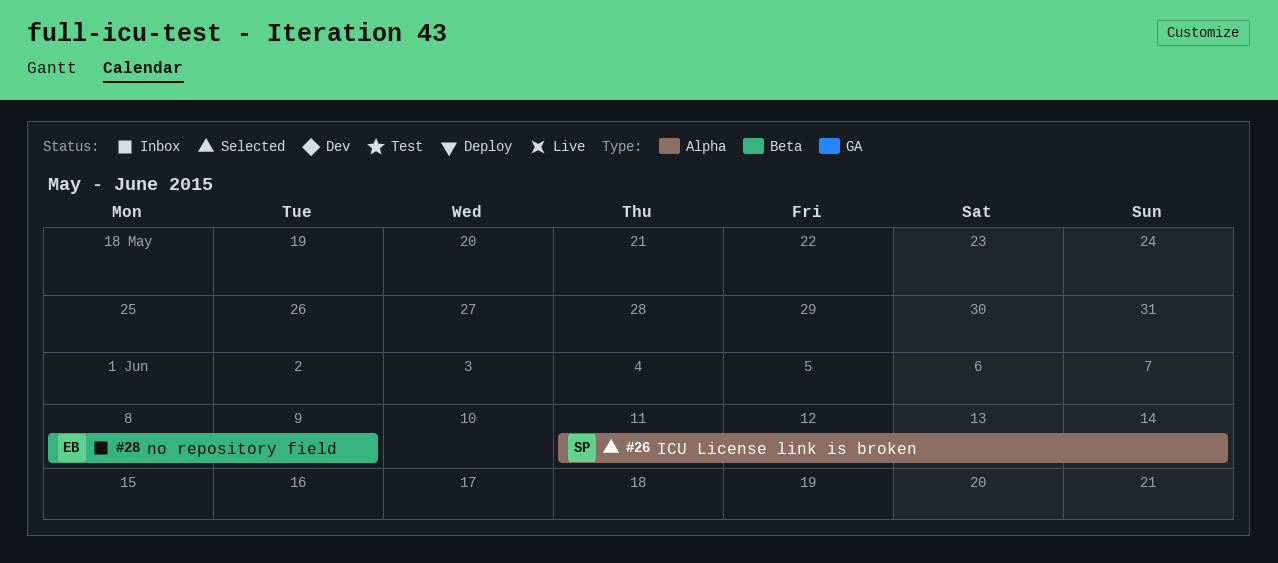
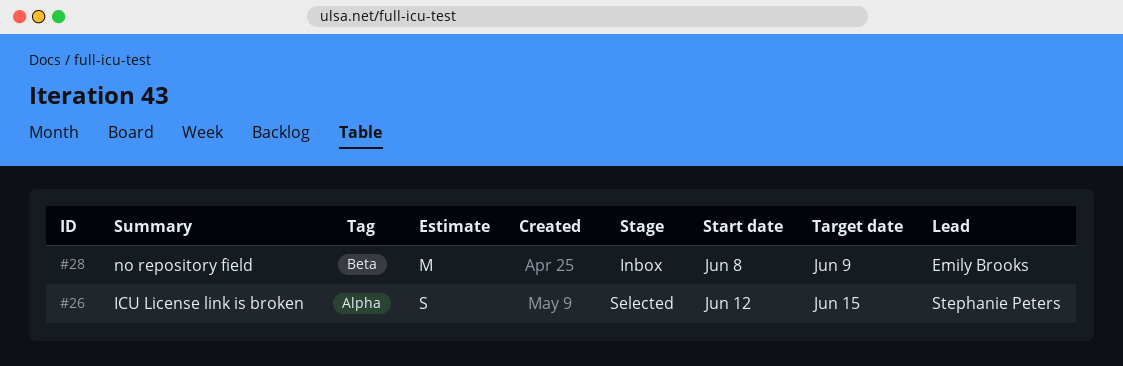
#26, start: Jun 11 -> Jun 12
#26, due: Jun 14 -> Jun 15

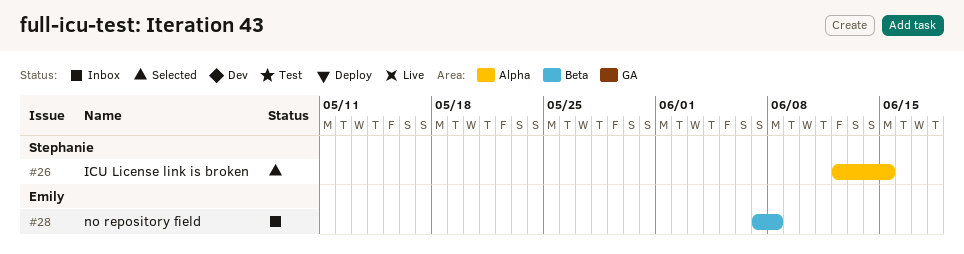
#28, start: Jun 8 -> Jun 7
#28, due: Jun 9 -> Jun 8

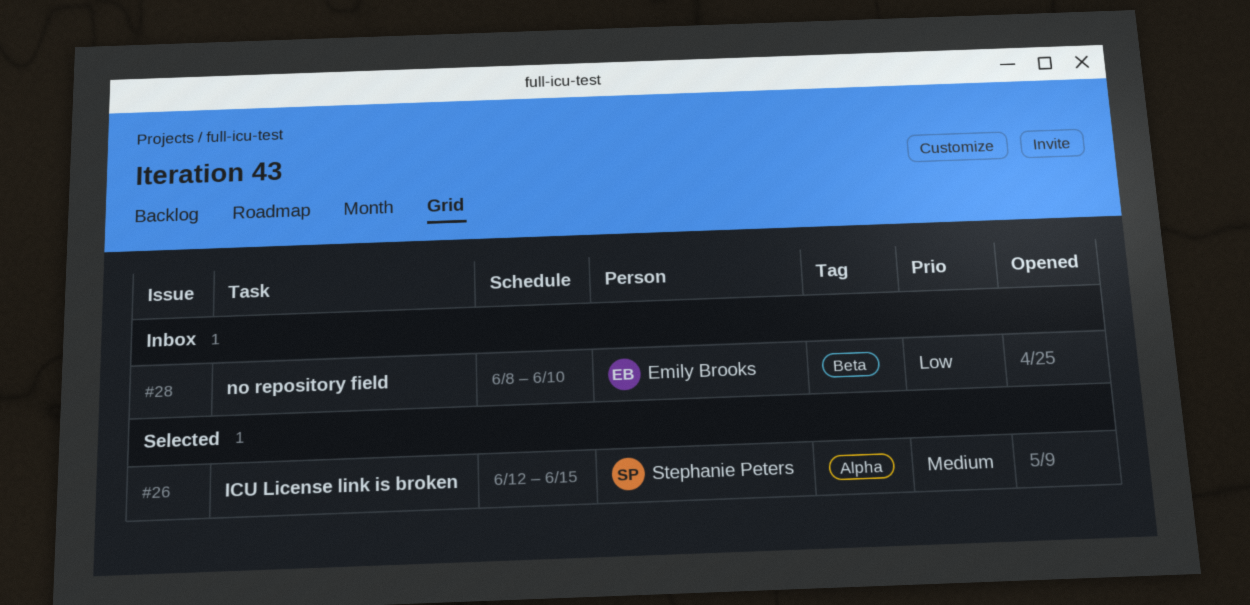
#28, start: Jun 7 -> Jun 8
#28, due: Jun 8 -> Jun 10

